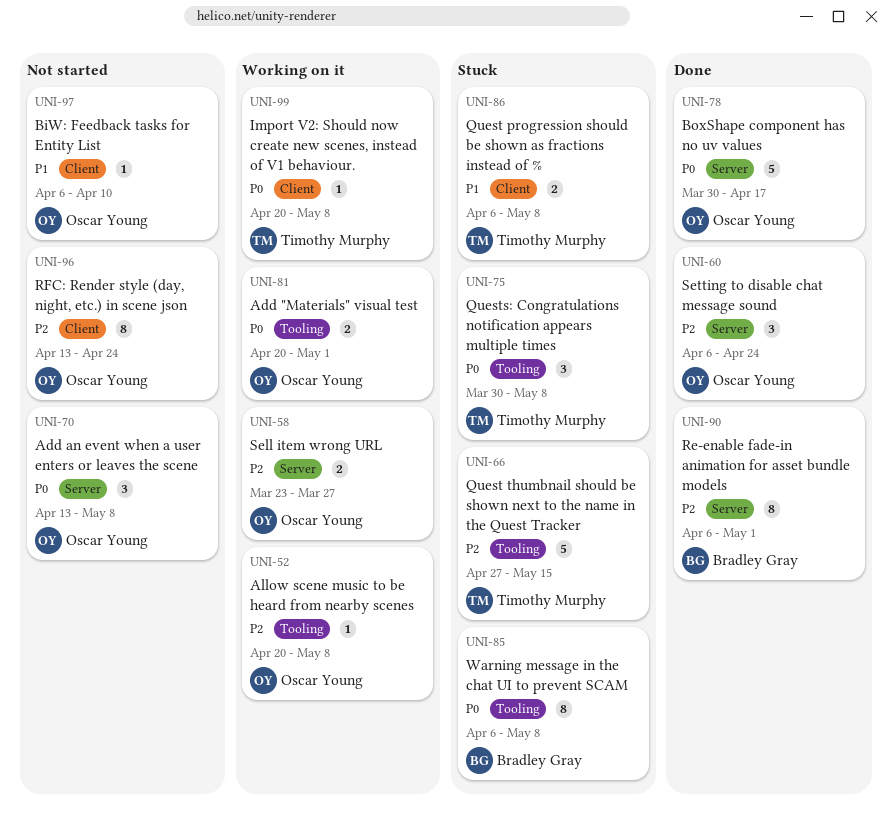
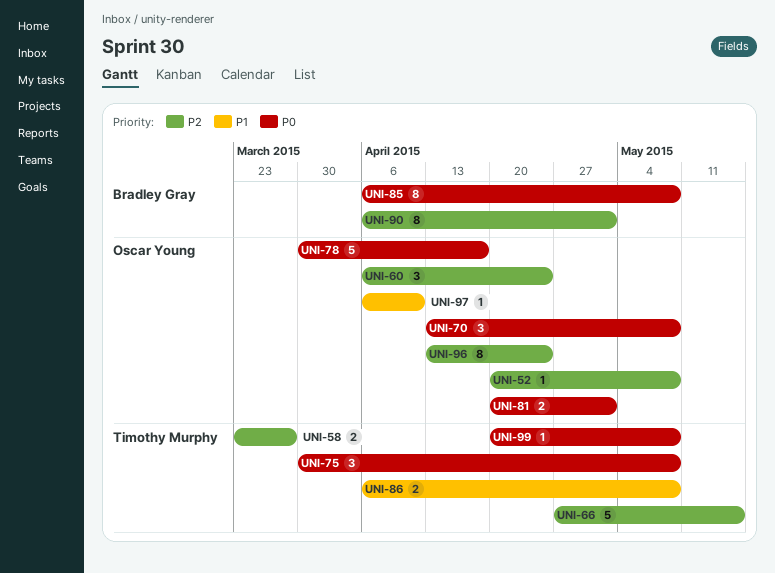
UNI-58, owner: Oscar Young -> Timothy Murphy

